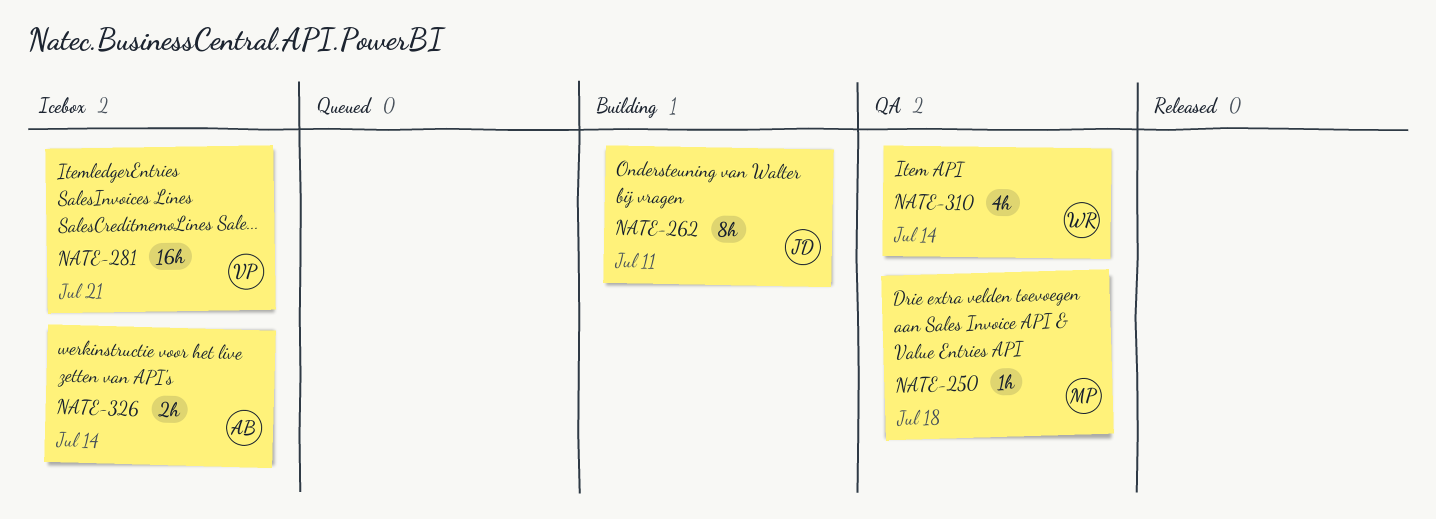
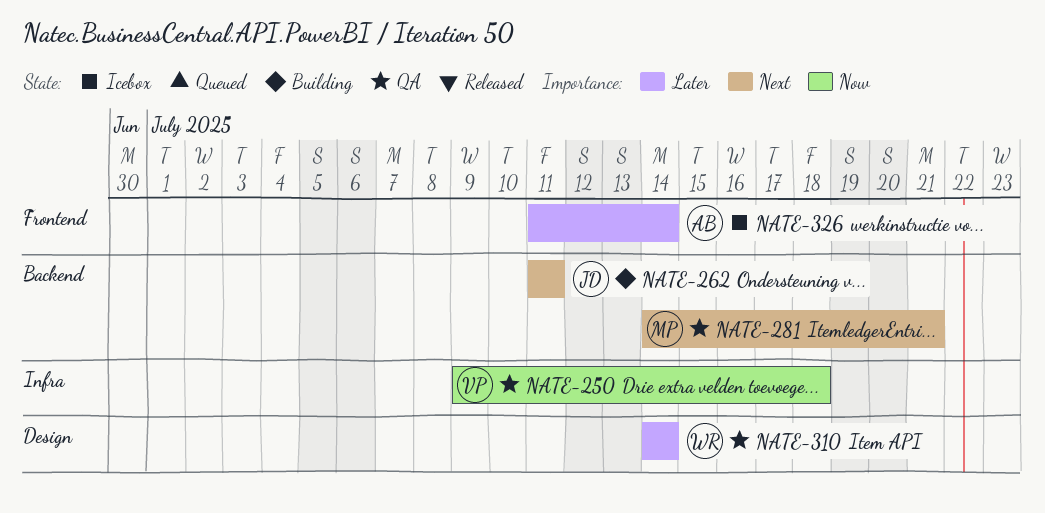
NATE-250, owner: MP -> VP
NATE-281, status: Icebox -> QA
NATE-281, owner: VP -> MP

